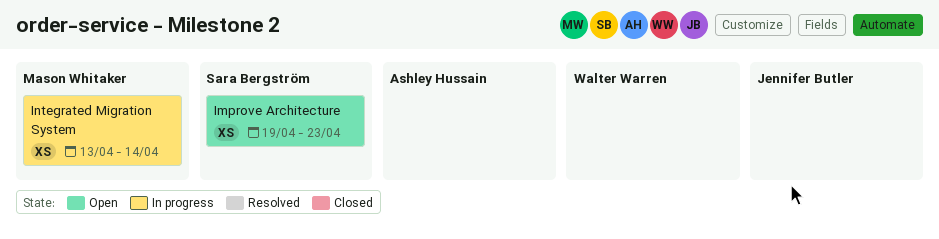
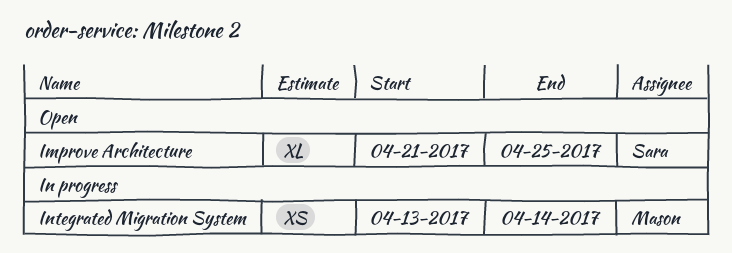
Improve Architecture, estimate: XS -> XL
Improve Architecture, start: Apr 19 -> Apr 21
Improve Architecture, due: Apr 23 -> Apr 25

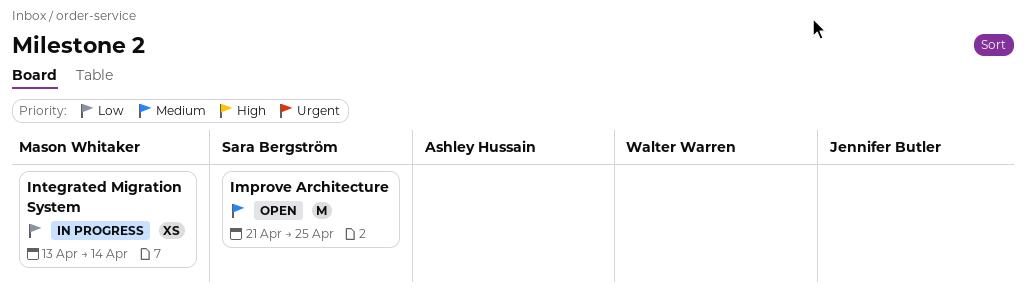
Improve Architecture, estimate: XL -> M

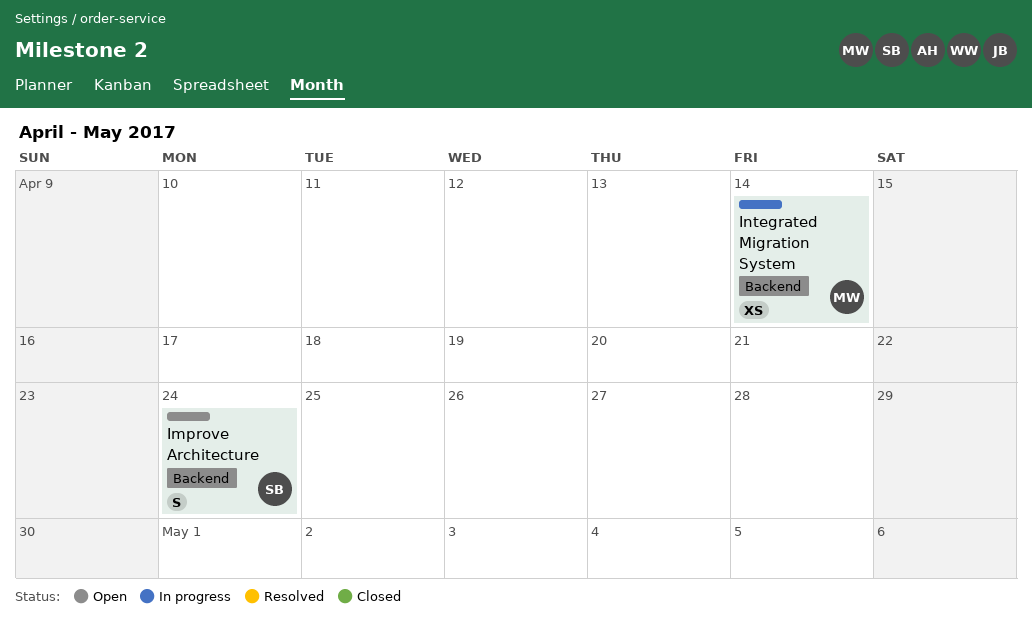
Improve Architecture, estimate: M -> S
Improve Architecture, due: Apr 25 -> Apr 24

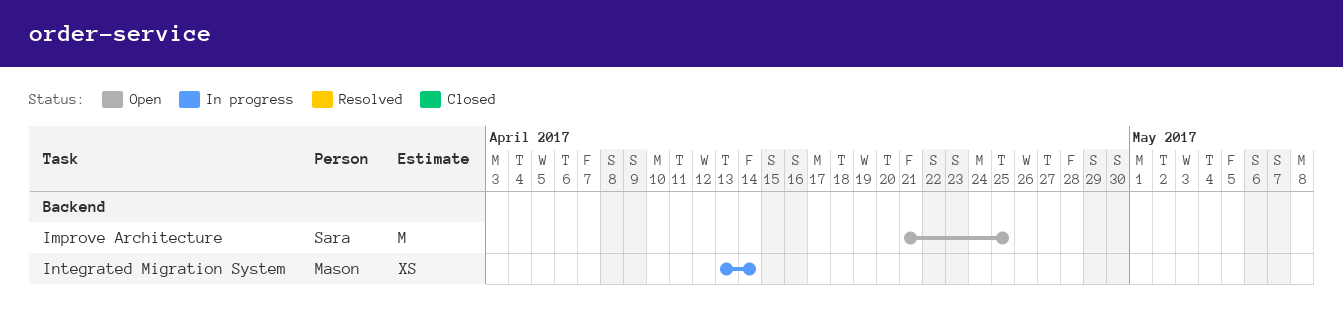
Improve Architecture, estimate: S -> M
Improve Architecture, due: Apr 24 -> Apr 25

